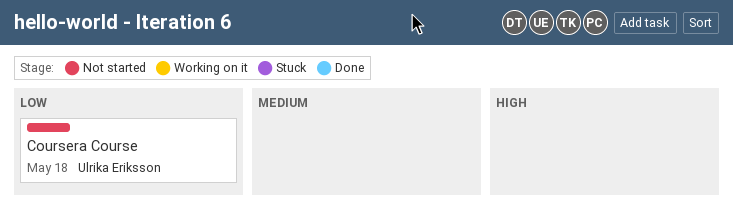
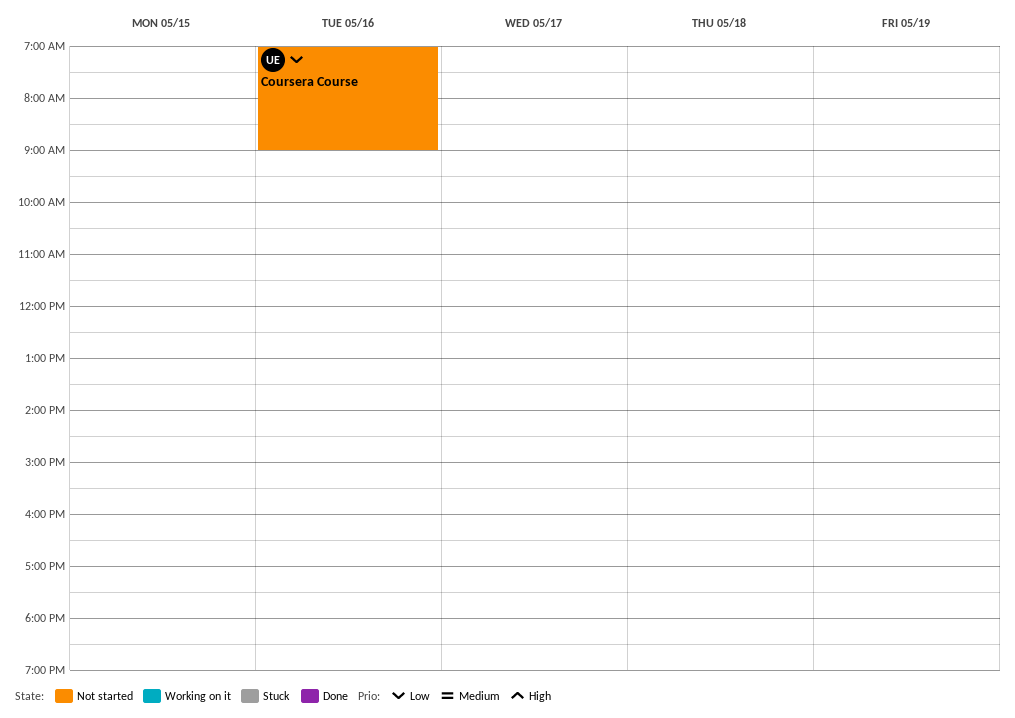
Coursera Course, day: May 18 -> May 16

